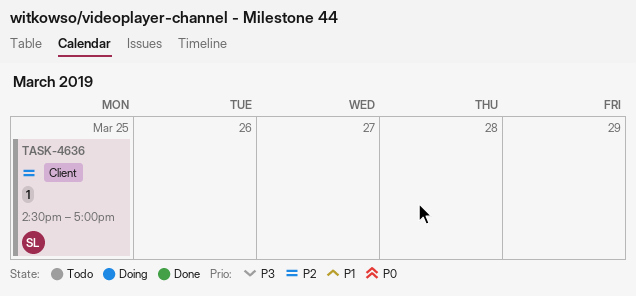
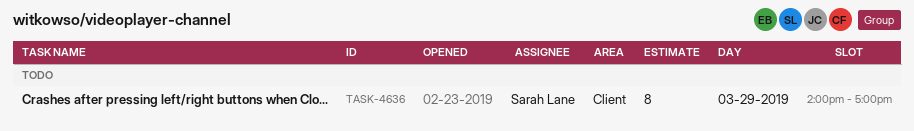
TASK-4636, estimate: 1 -> 8
TASK-4636, day: Mar 25 -> Mar 29
TASK-4636, begins: 14:30 -> 14:00

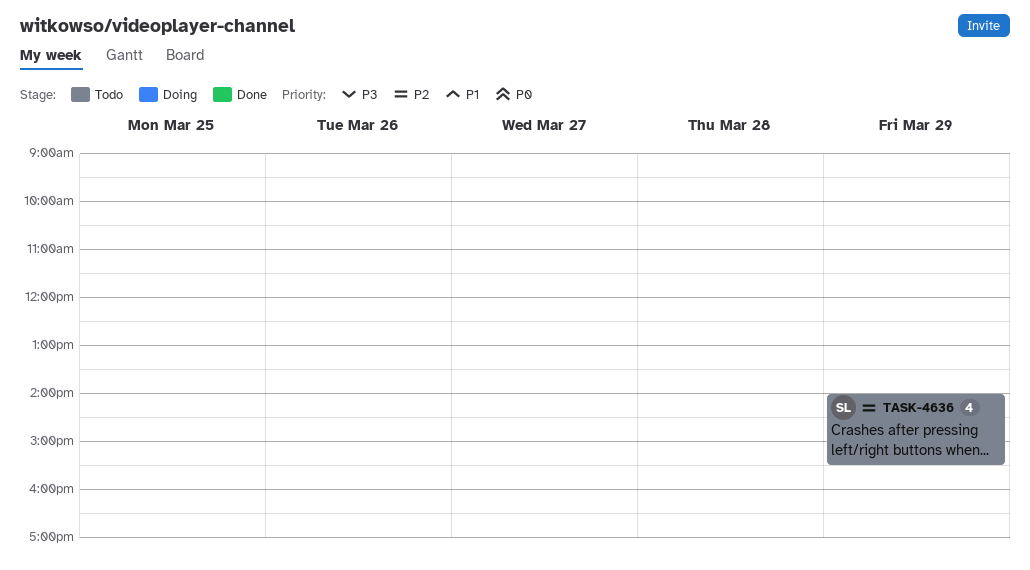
TASK-4636, estimate: 8 -> 4
TASK-4636, ends: 17:00 -> 15:30

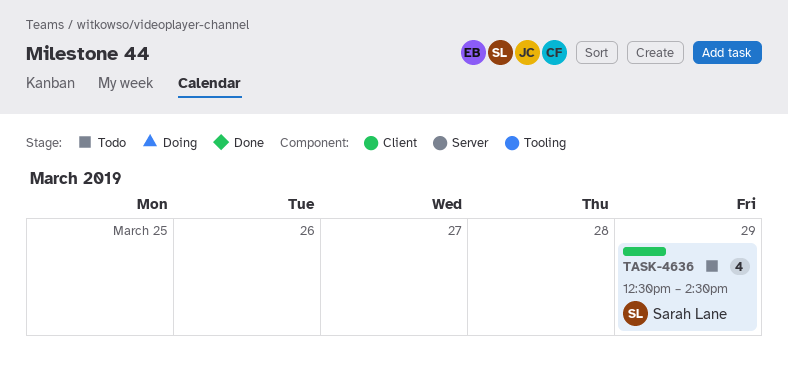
TASK-4636, begins: 14:00 -> 12:30
TASK-4636, ends: 15:30 -> 14:30

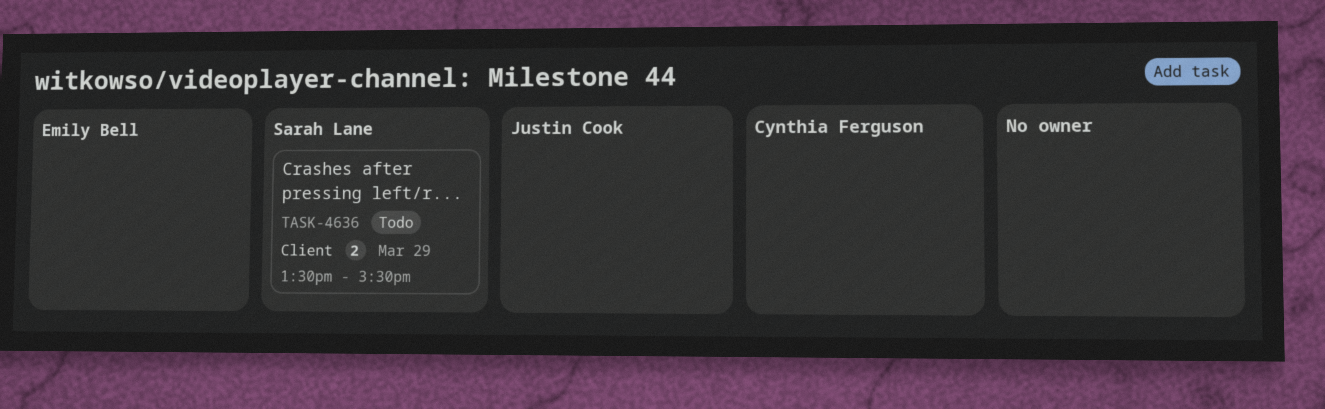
TASK-4636, estimate: 4 -> 2
TASK-4636, begins: 12:30 -> 13:30
TASK-4636, ends: 14:30 -> 15:30

